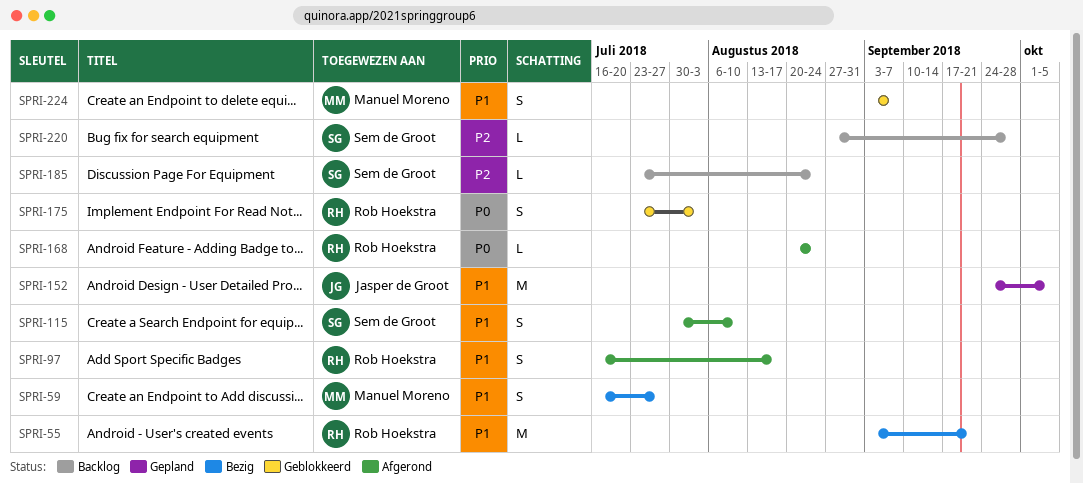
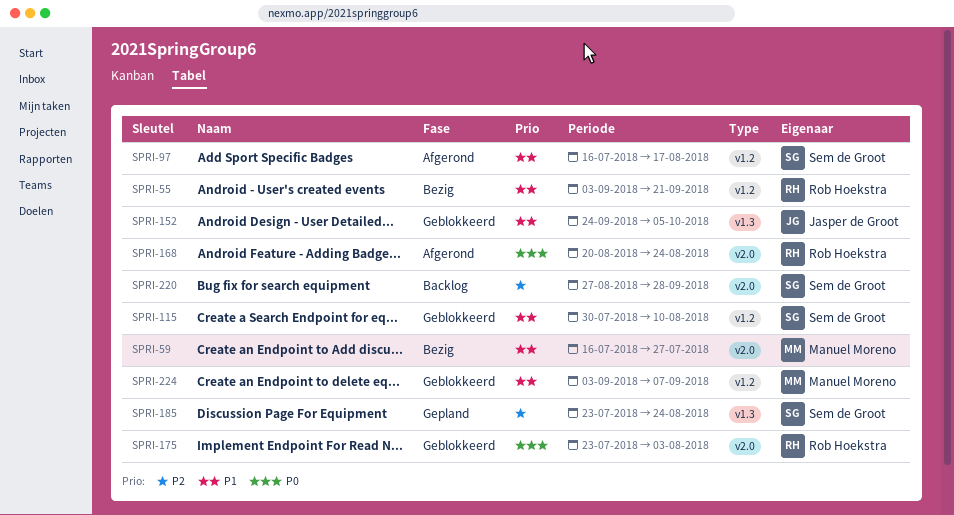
SPRI-97, owner: Rob Hoekstra -> Sem de Groot
SPRI-115, status: Afgerond -> Geblokkeerd
SPRI-152, status: Gepland -> Geblokkeerd
SPRI-185, status: Backlog -> Gepland

